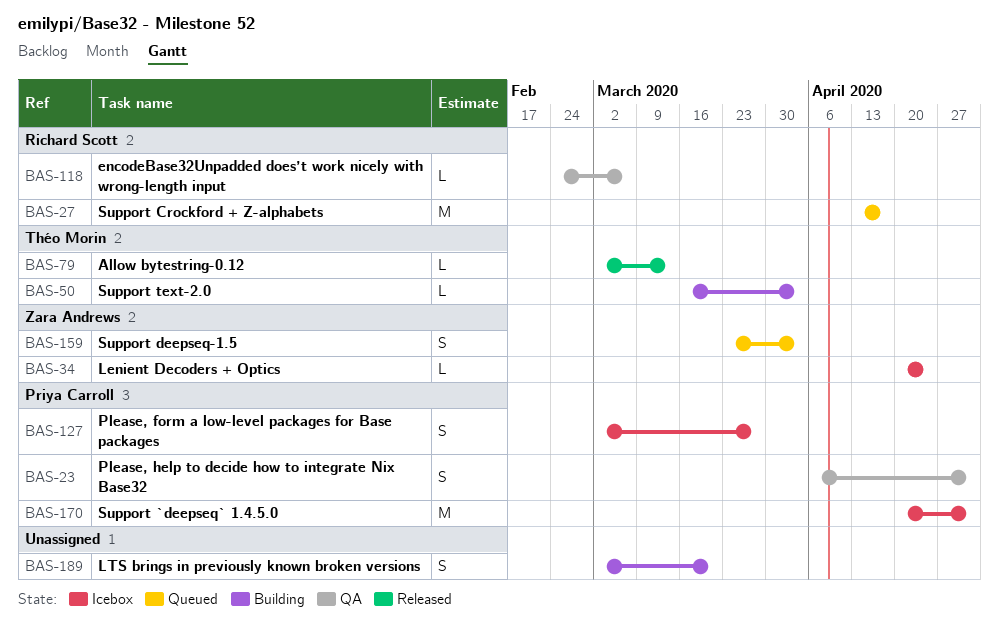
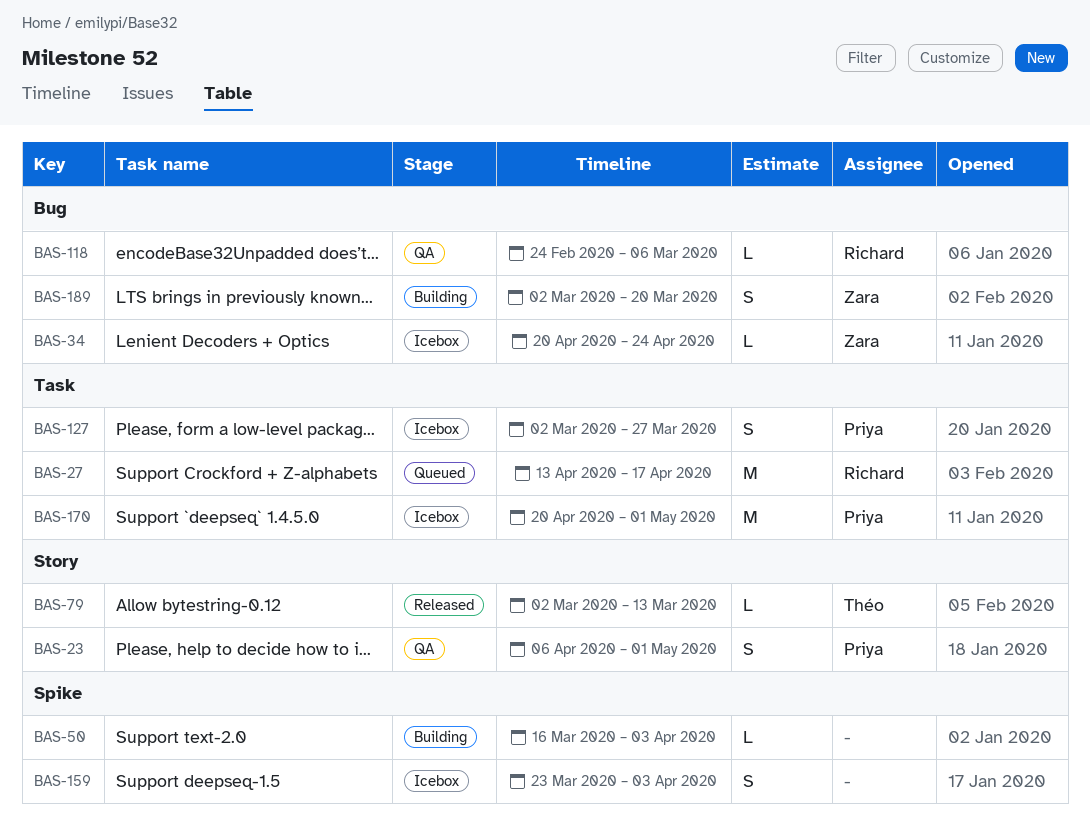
BAS-50, owner: Théo Morin -> none
BAS-159, status: Queued -> Icebox
BAS-159, owner: Zara Andrews -> none
BAS-189, owner: none -> Zara Andrews

